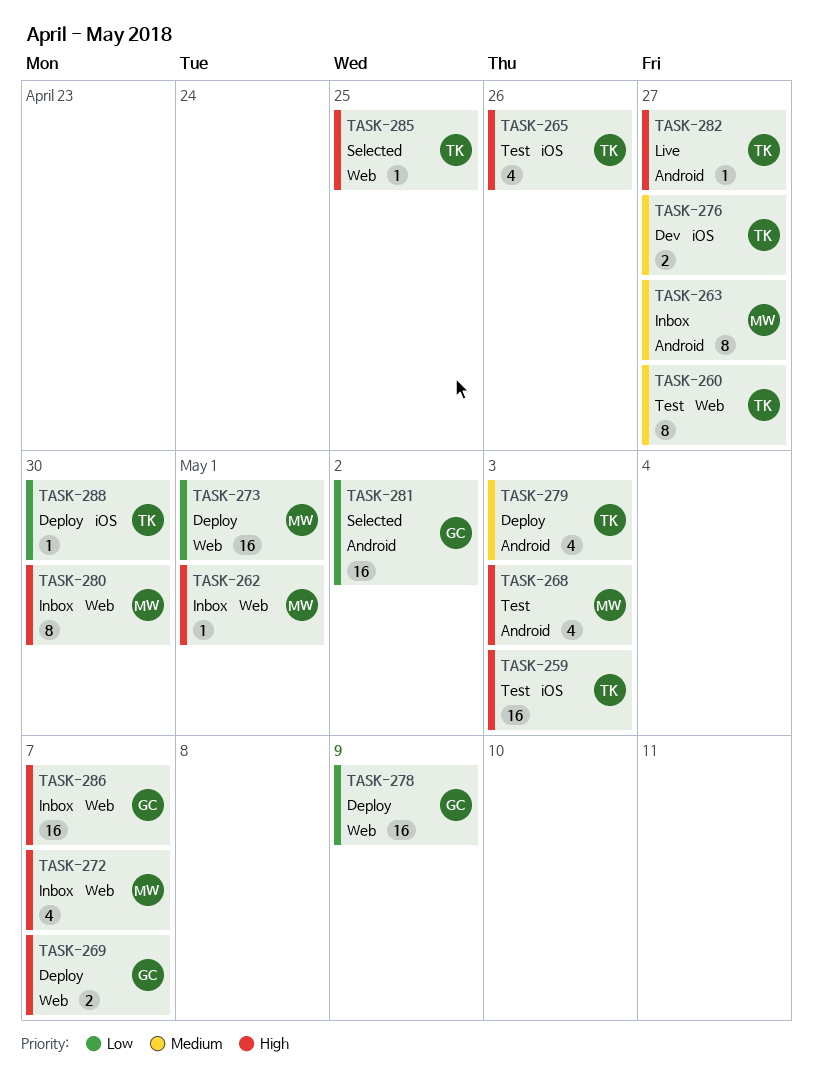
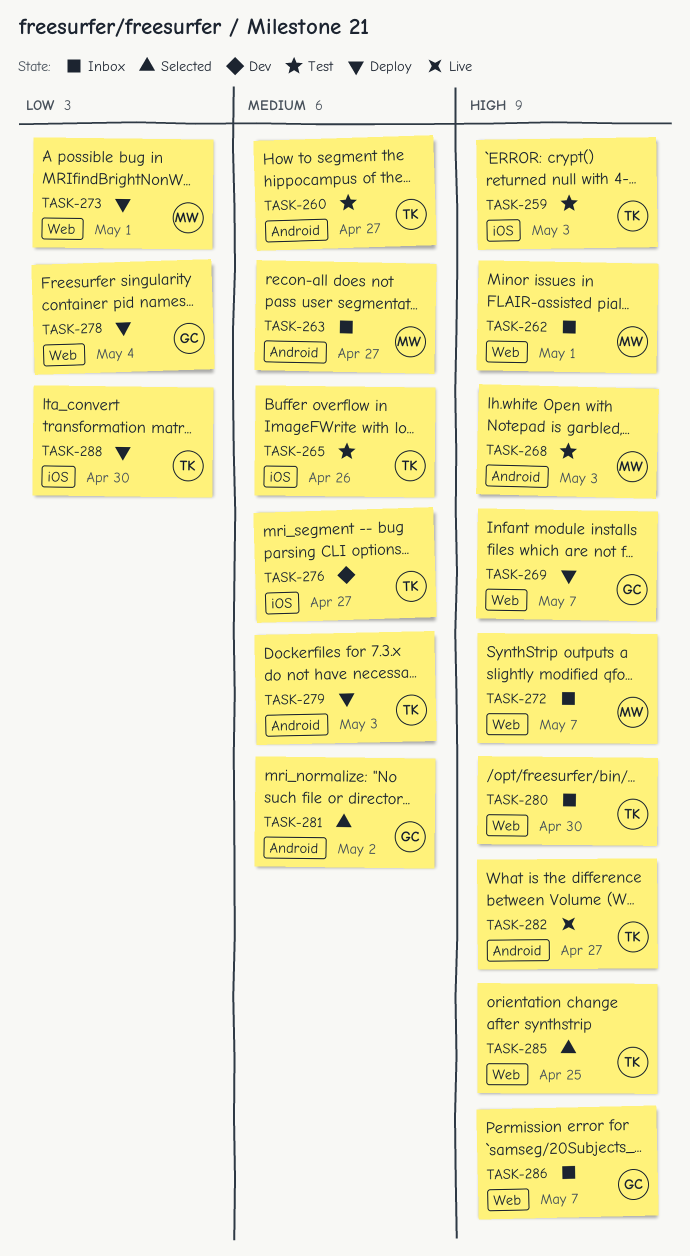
TASK-260, label: Web -> Android
TASK-265, priority: High -> Medium
TASK-278, due: May 9 -> May 4
TASK-280, owner: MW -> TK
TASK-281, priority: Low -> Medium

